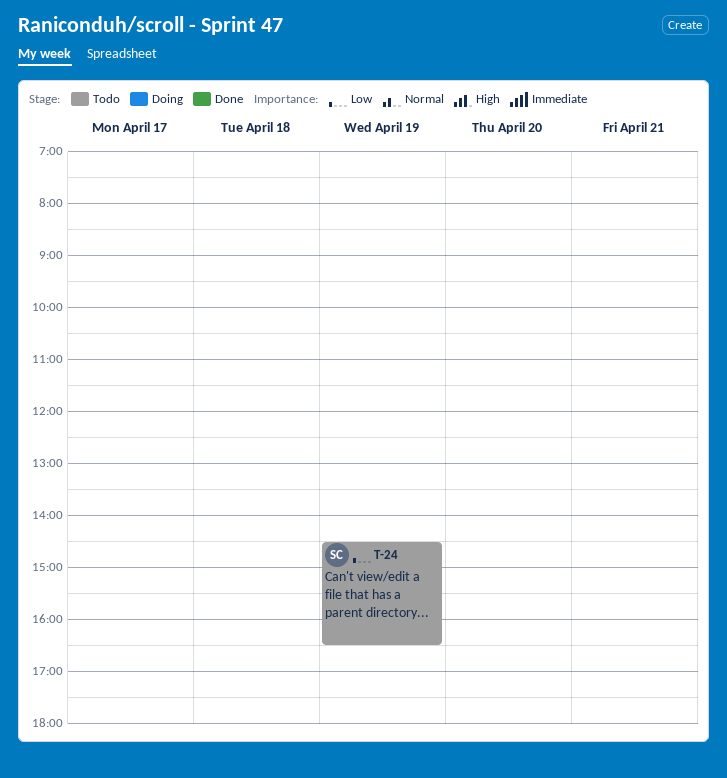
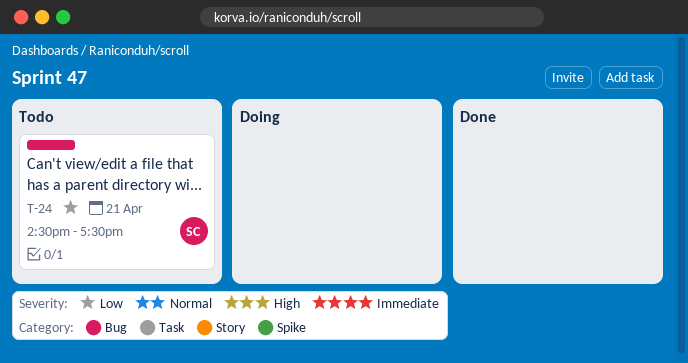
T-24, day: Apr 19 -> Apr 21
T-24, ends: 16:30 -> 17:30

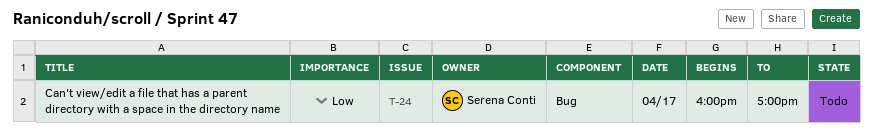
T-24, day: Apr 21 -> Apr 17
T-24, begins: 14:30 -> 16:00
T-24, ends: 17:30 -> 17:00

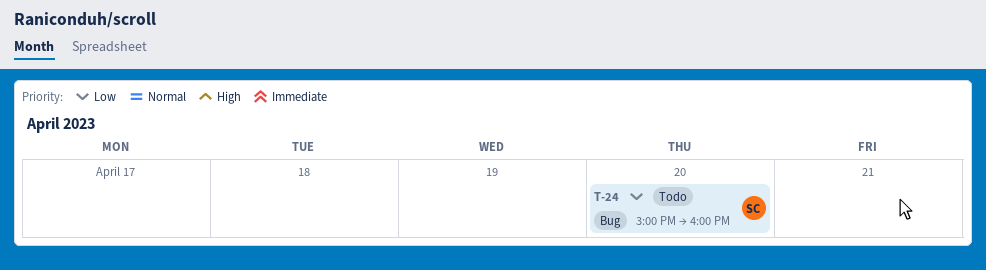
T-24, day: Apr 17 -> Apr 20
T-24, begins: 16:00 -> 15:00
T-24, ends: 17:00 -> 16:00

